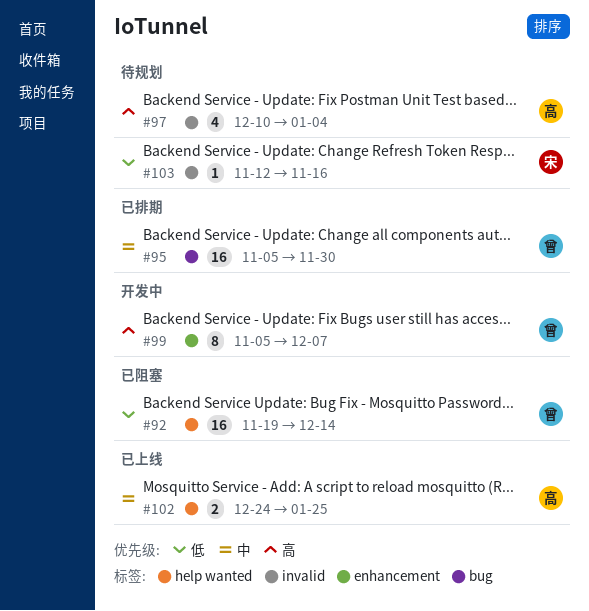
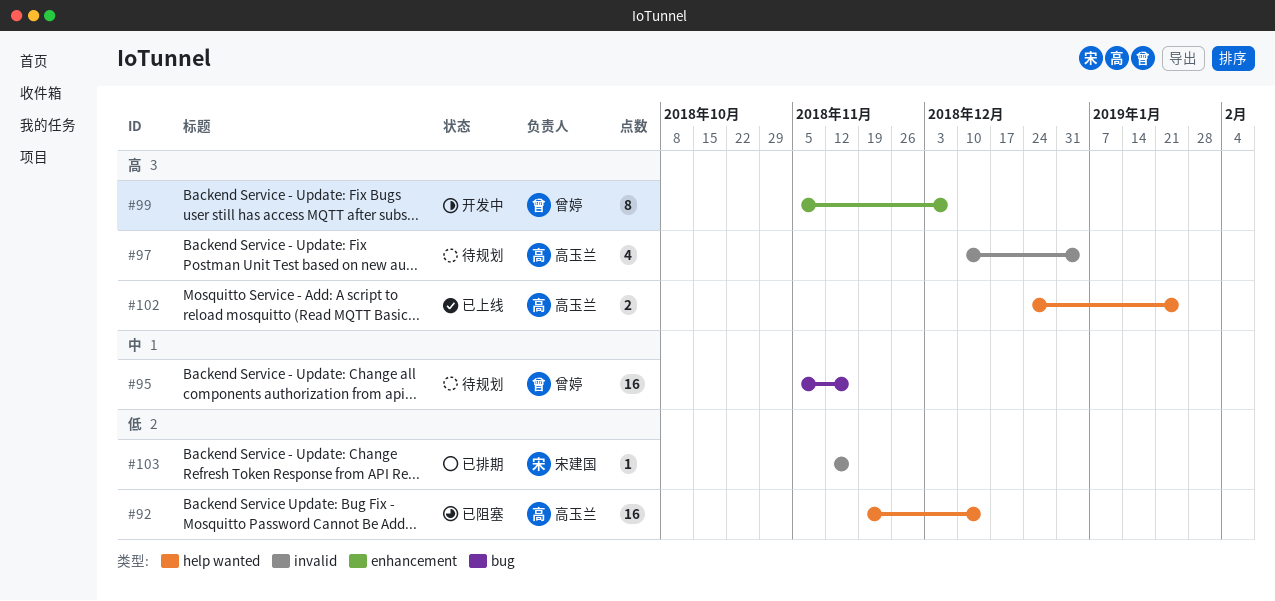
#92, owner: 曾婷 -> 高玉兰
#95, status: 已排期 -> 待规划
#95, due: Nov 30 -> Nov 16
#102, priority: 中 -> 高
#103, status: 待规划 -> 已排期

